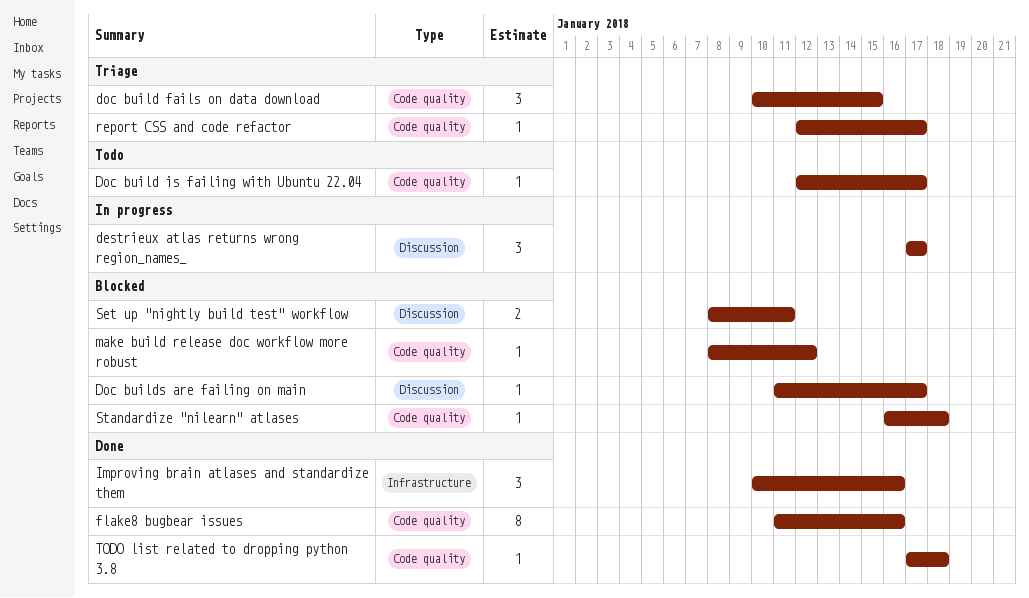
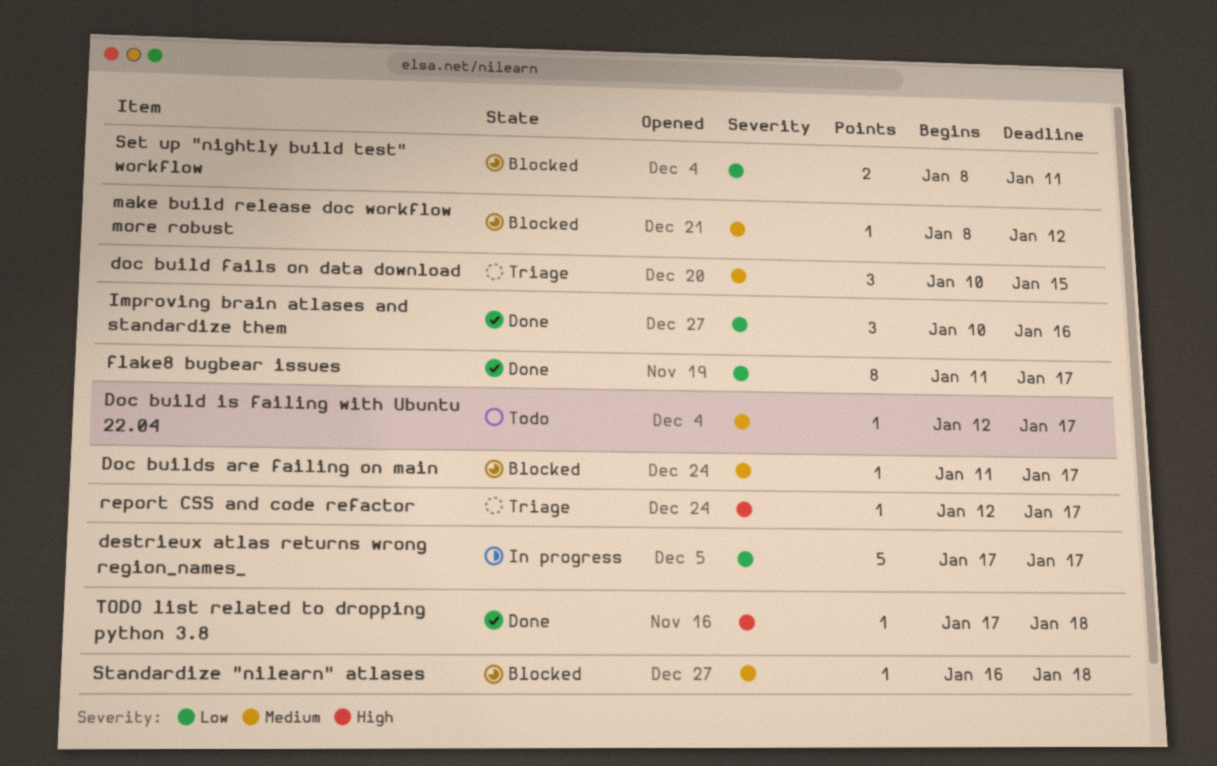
destrieux atlas returns wrong region_names_, estimate: 3 -> 5
flake8 bugbear issues, due: Jan 16 -> Jan 17

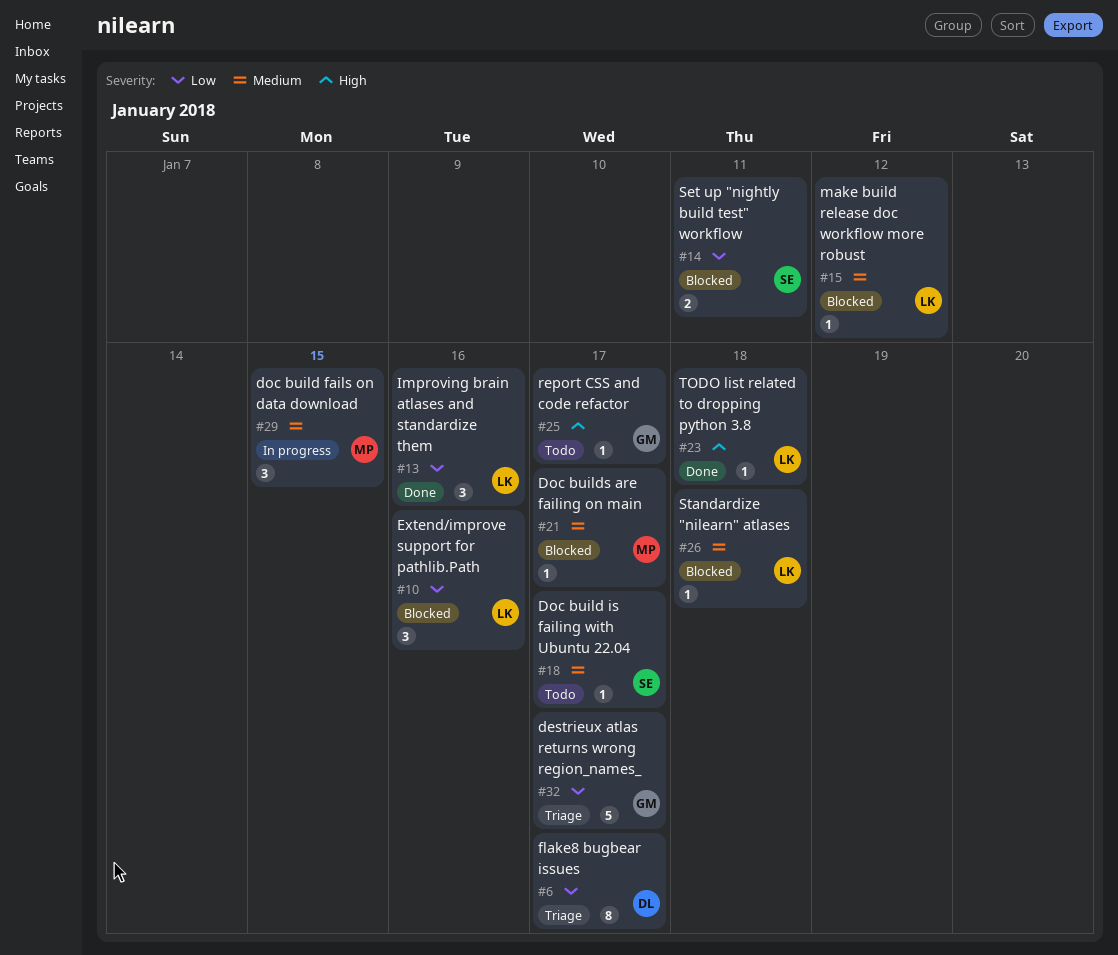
destrieux atlas returns wrong region_names_, status: In progress -> Triage
doc build fails on data download, status: Triage -> In progress
Extend/improve support for pathlib.Path: none -> present
flake8 bugbear issues, status: Done -> Triage
report CSS and code refactor, status: Triage -> Todo

